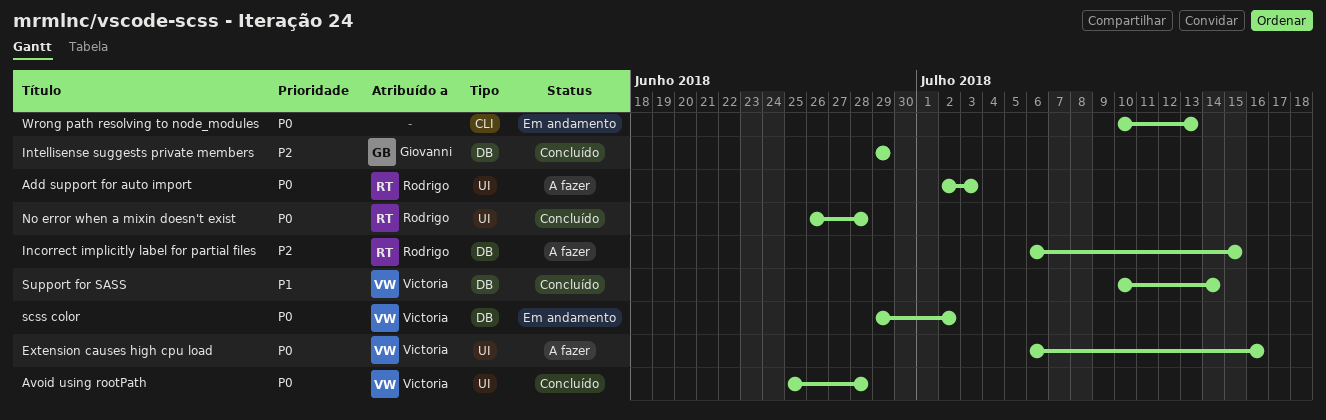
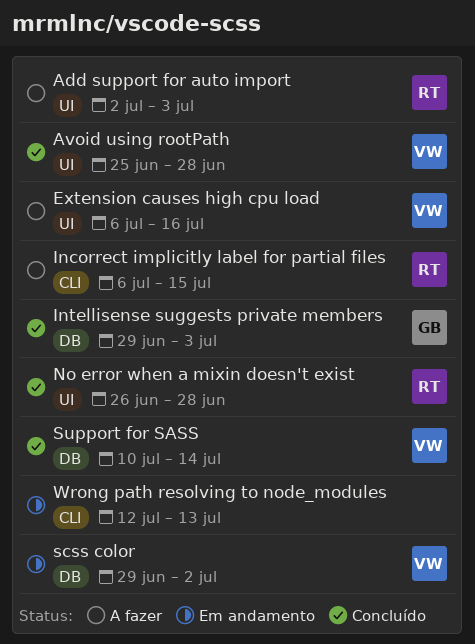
Incorrect implicitly label for partial files, label: DB -> CLI
Intellisense suggests private members, due: Jun 29 -> Jul 3
Wrong path resolving to node_modules, start: Jul 10 -> Jul 12

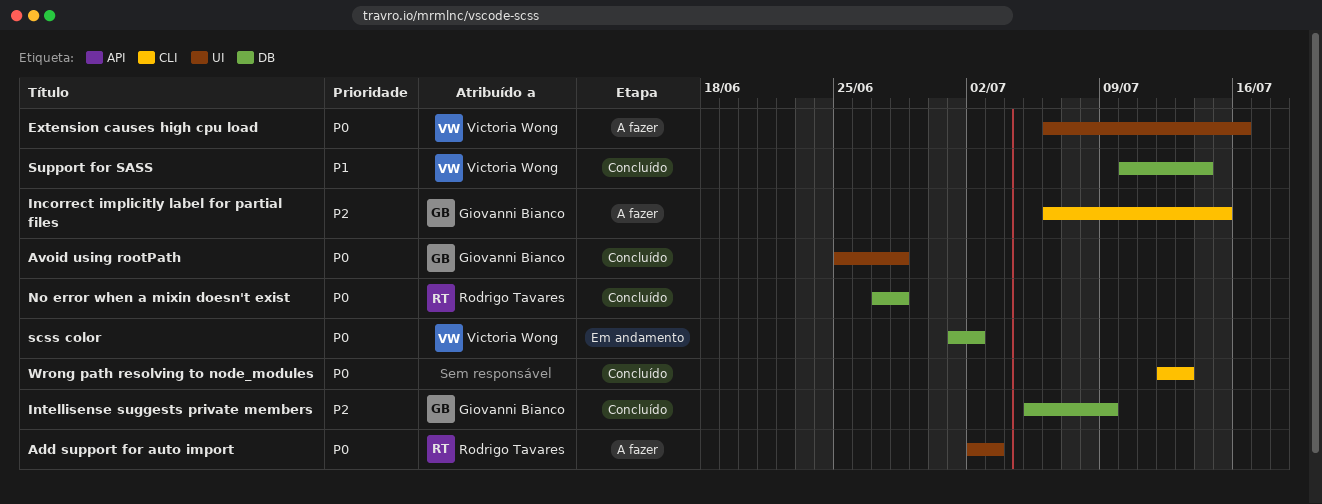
Avoid using rootPath, owner: Victoria Wong -> Giovanni Bianco
Incorrect implicitly label for partial files, owner: Rodrigo Tavares -> Giovanni Bianco
Intellisense suggests private members, start: Jun 29 -> Jul 5
Intellisense suggests private members, due: Jul 3 -> Jul 9
No error when a mixin doesn't exist, label: UI -> DB
No error when a mixin doesn't exist, start: Jun 26 -> Jun 27
scss color, start: Jun 29 -> Jul 1
Wrong path resolving to node_modules, status: Em andamento -> Concluído

